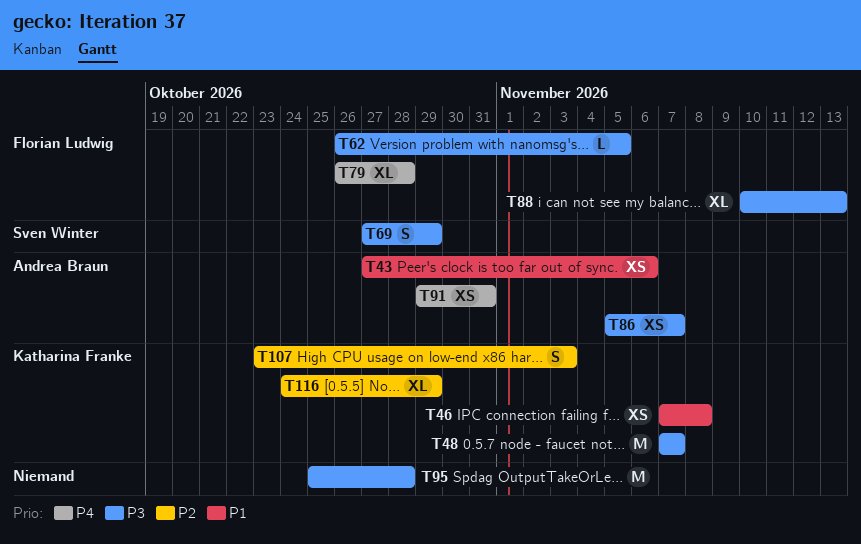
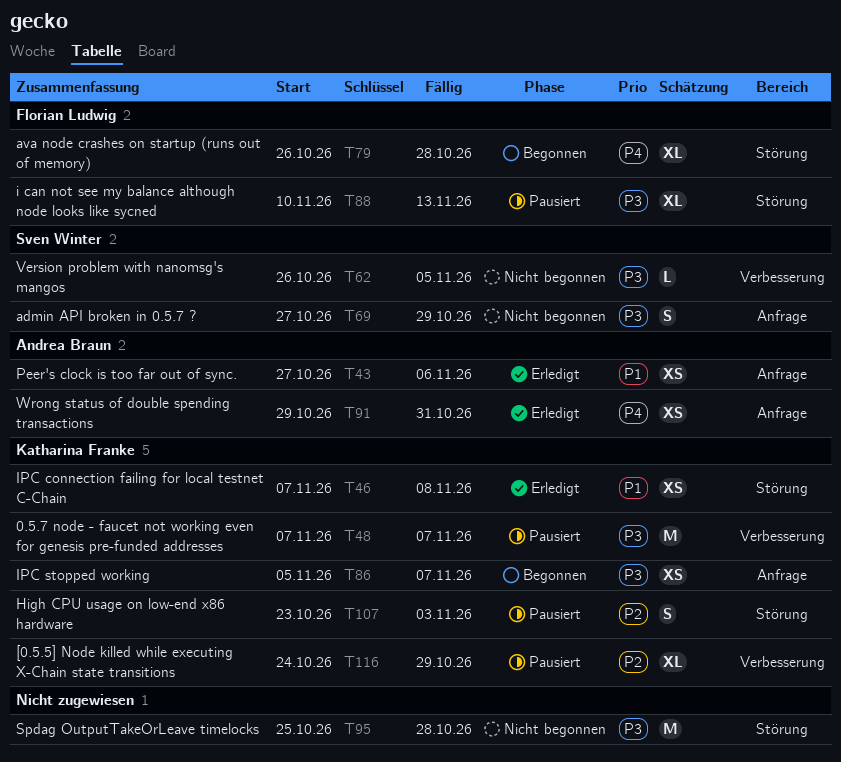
T62, owner: Florian Ludwig -> Sven Winter
T86, owner: Andrea Braun -> Katharina Franke

